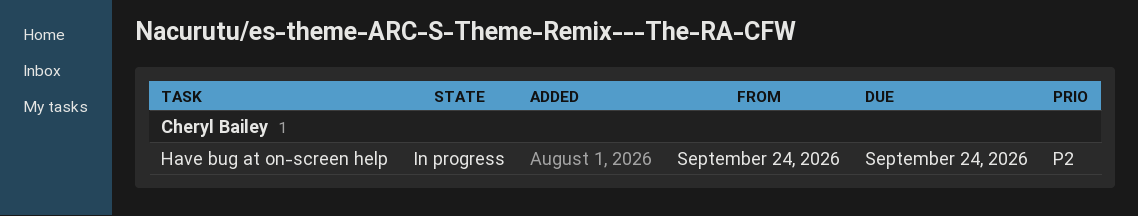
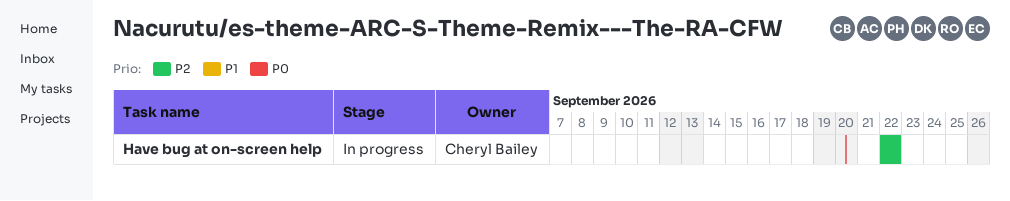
Have bug at on-screen help, start: Sep 24 -> Sep 22
Have bug at on-screen help, due: Sep 24 -> Sep 22

